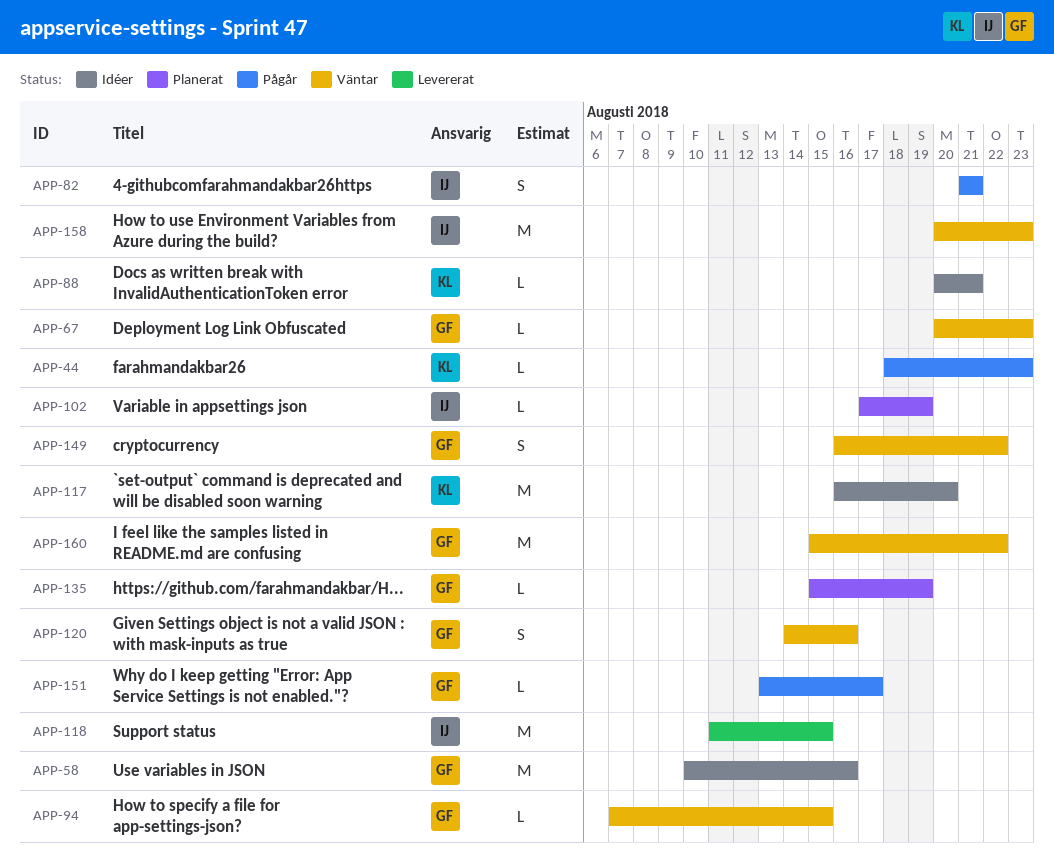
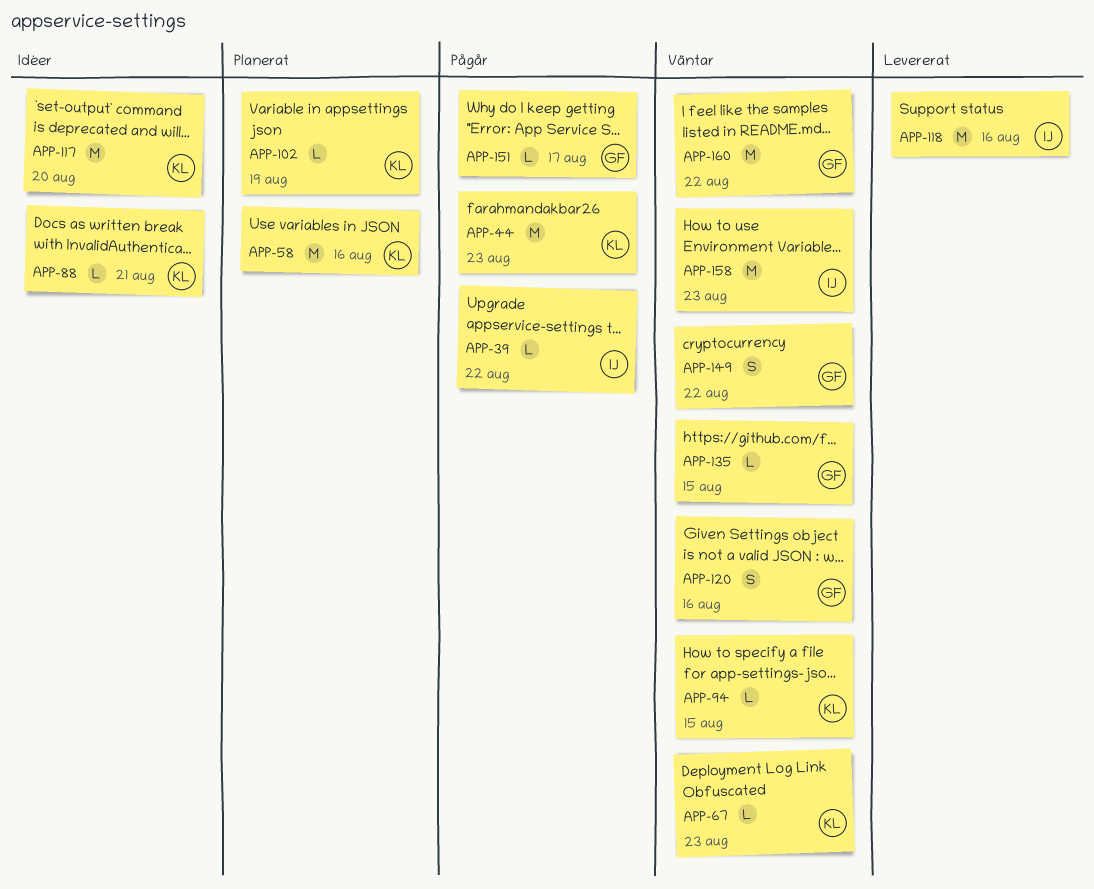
APP-39: none -> present
APP-44, estimate: L -> M
APP-58, status: Idéer -> Planerat
APP-58, owner: GF -> KL
APP-67, owner: GF -> KL
APP-82: present -> none
APP-94, owner: GF -> KL
APP-102, owner: IJ -> KL
APP-118, due: Aug 15 -> Aug 16
APP-135, status: Planerat -> Väntar
APP-135, due: Aug 19 -> Aug 15

